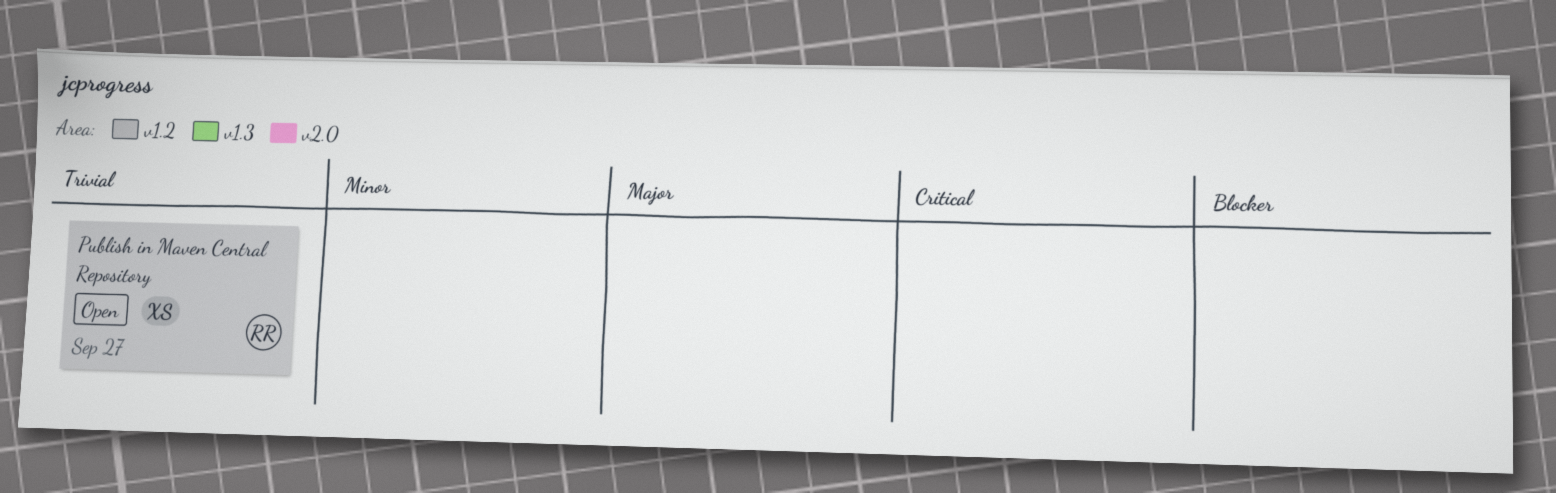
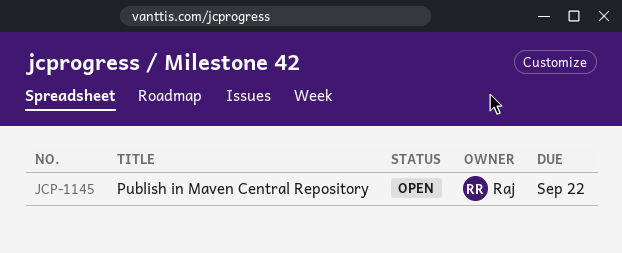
Publish in Maven Central Repository, due: Sep 27 -> Sep 22

